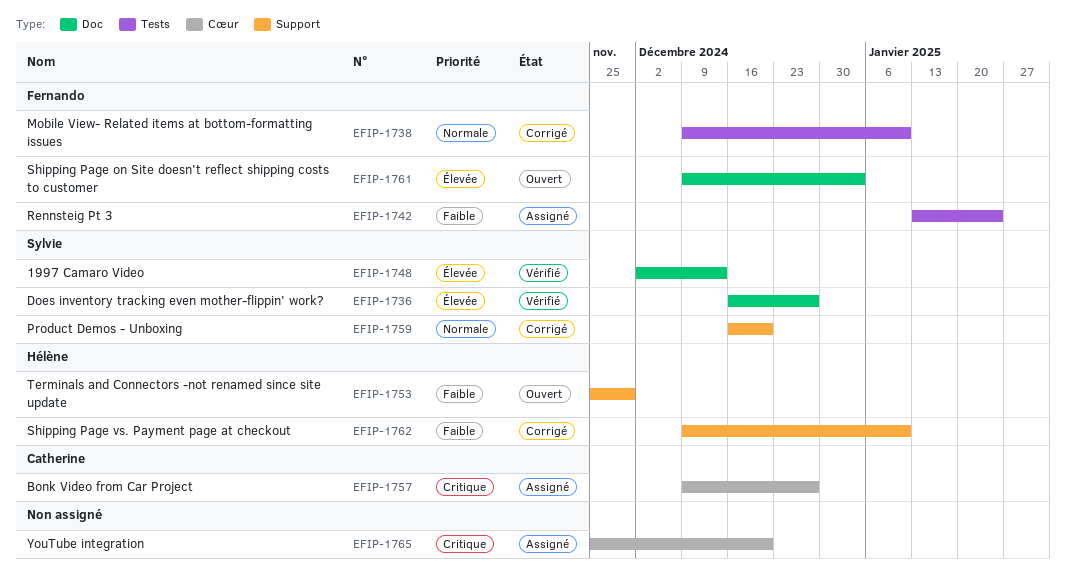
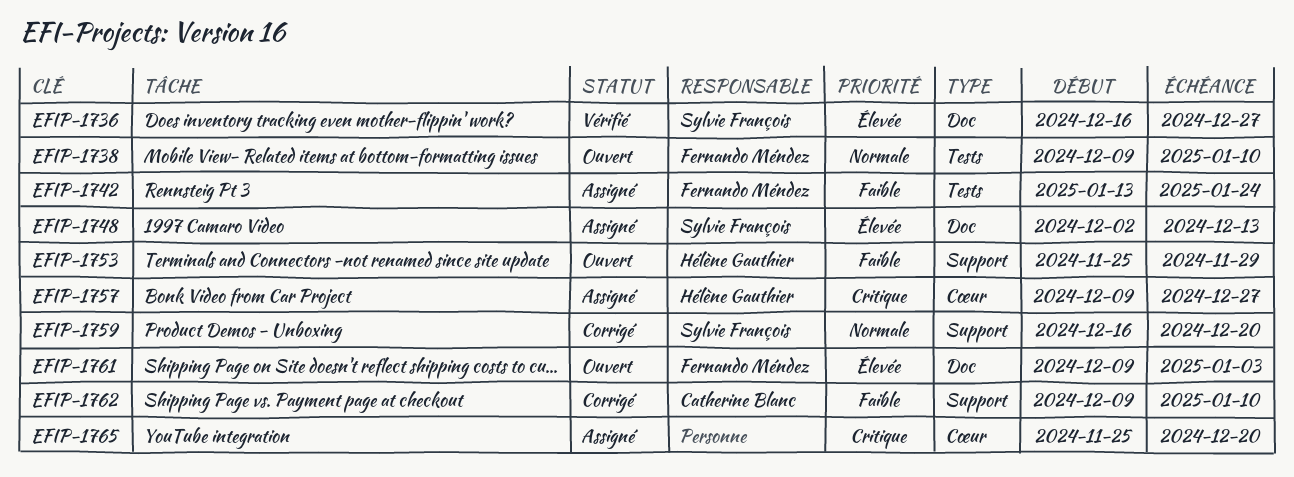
EFIP-1738, status: Corrigé -> Ouvert
EFIP-1748, status: Vérifié -> Assigné
EFIP-1757, owner: Catherine Blanc -> Hélène Gauthier
EFIP-1762, owner: Hélène Gauthier -> Catherine Blanc

